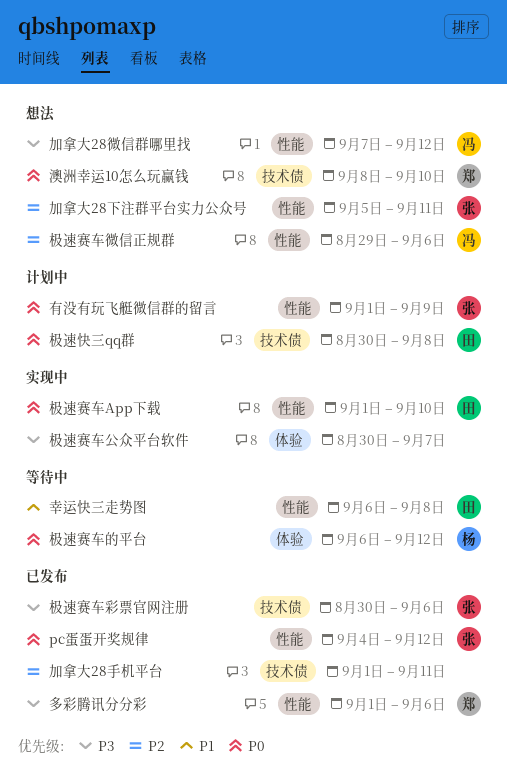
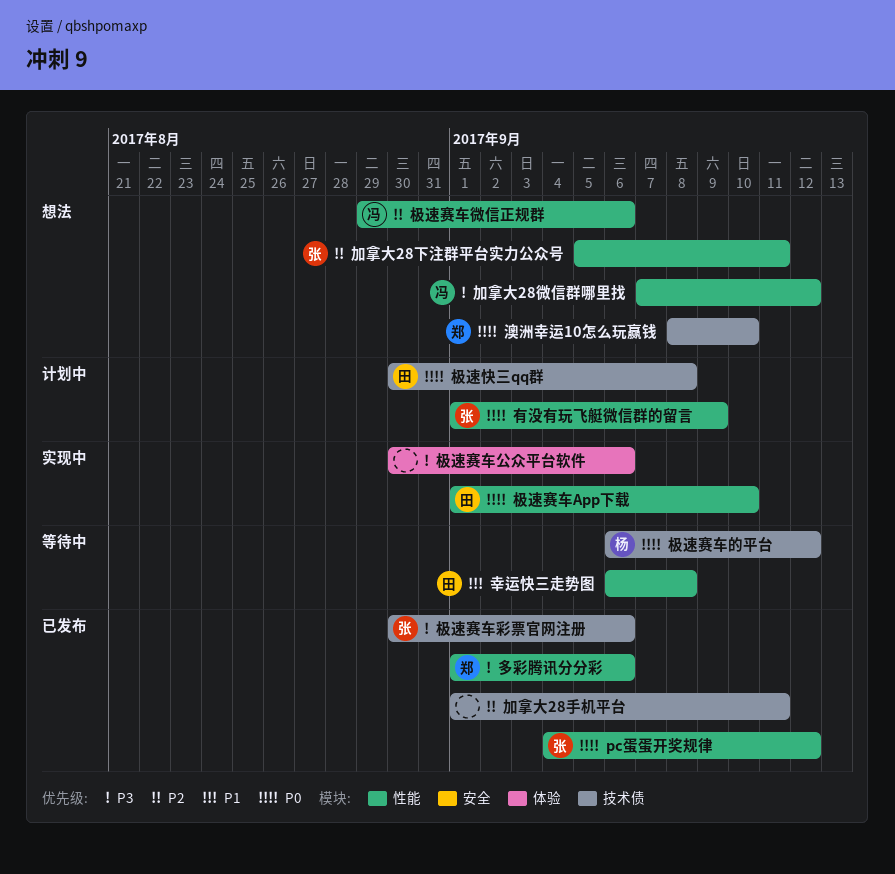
极速赛车公众平台软件, due: Sep 7 -> Sep 6
极速赛车的平台, label: 体验 -> 技术债

